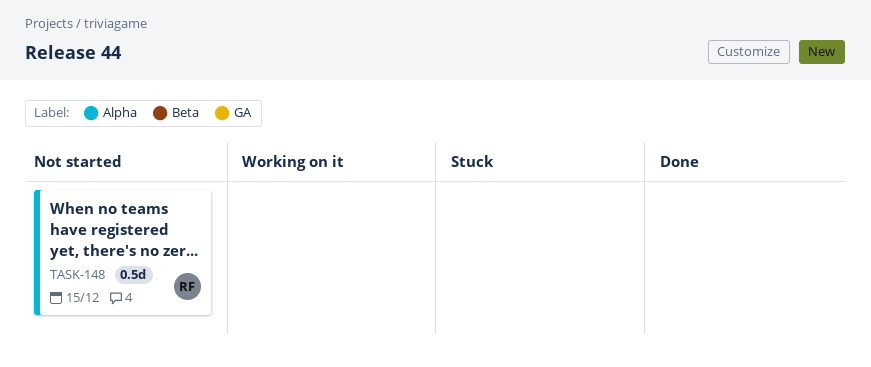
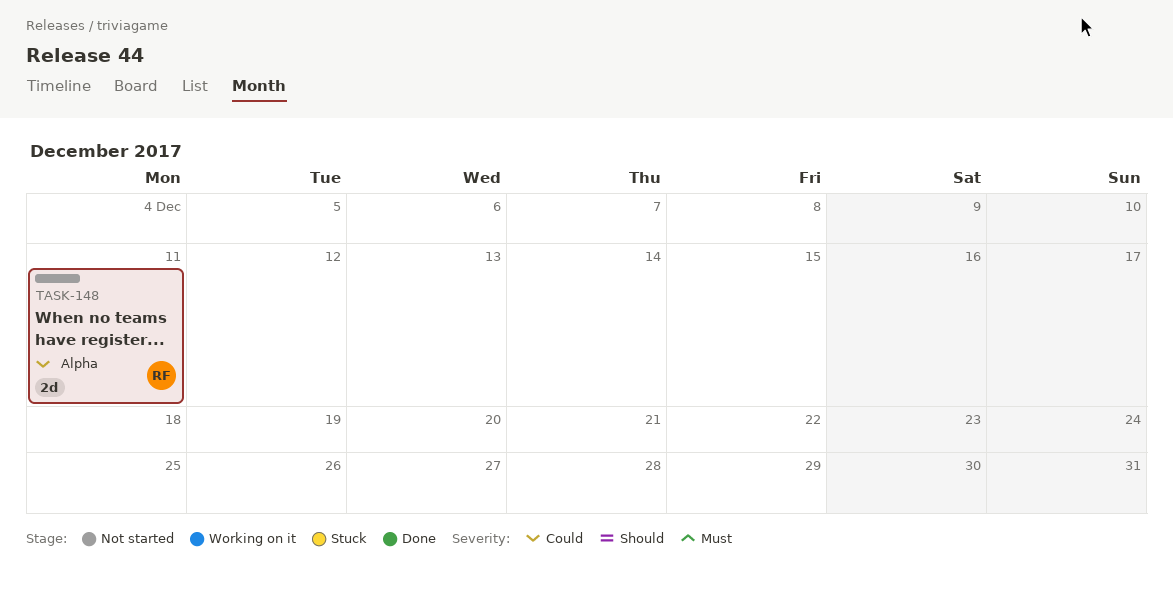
TASK-148, estimate: 0.5d -> 2d
TASK-148, due: Dec 15 -> Dec 11

